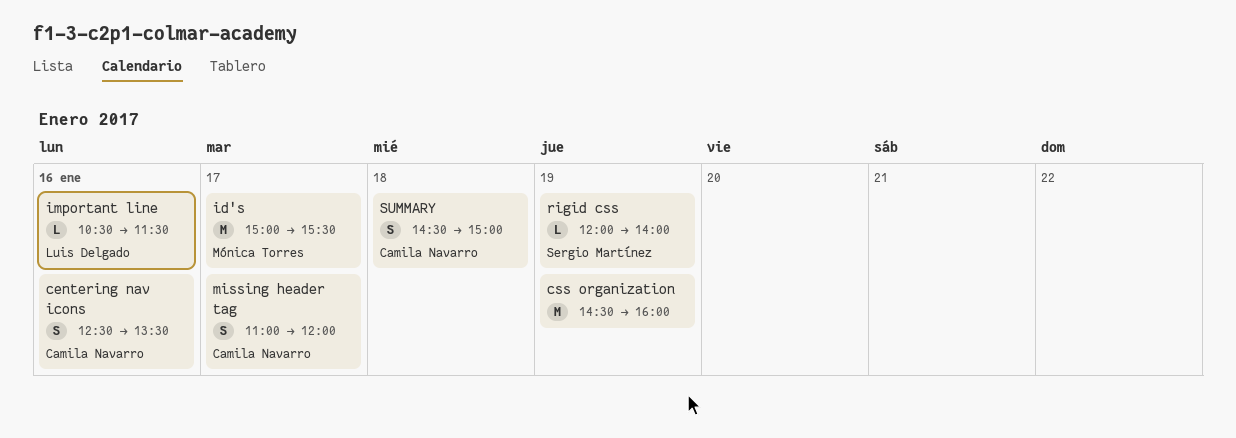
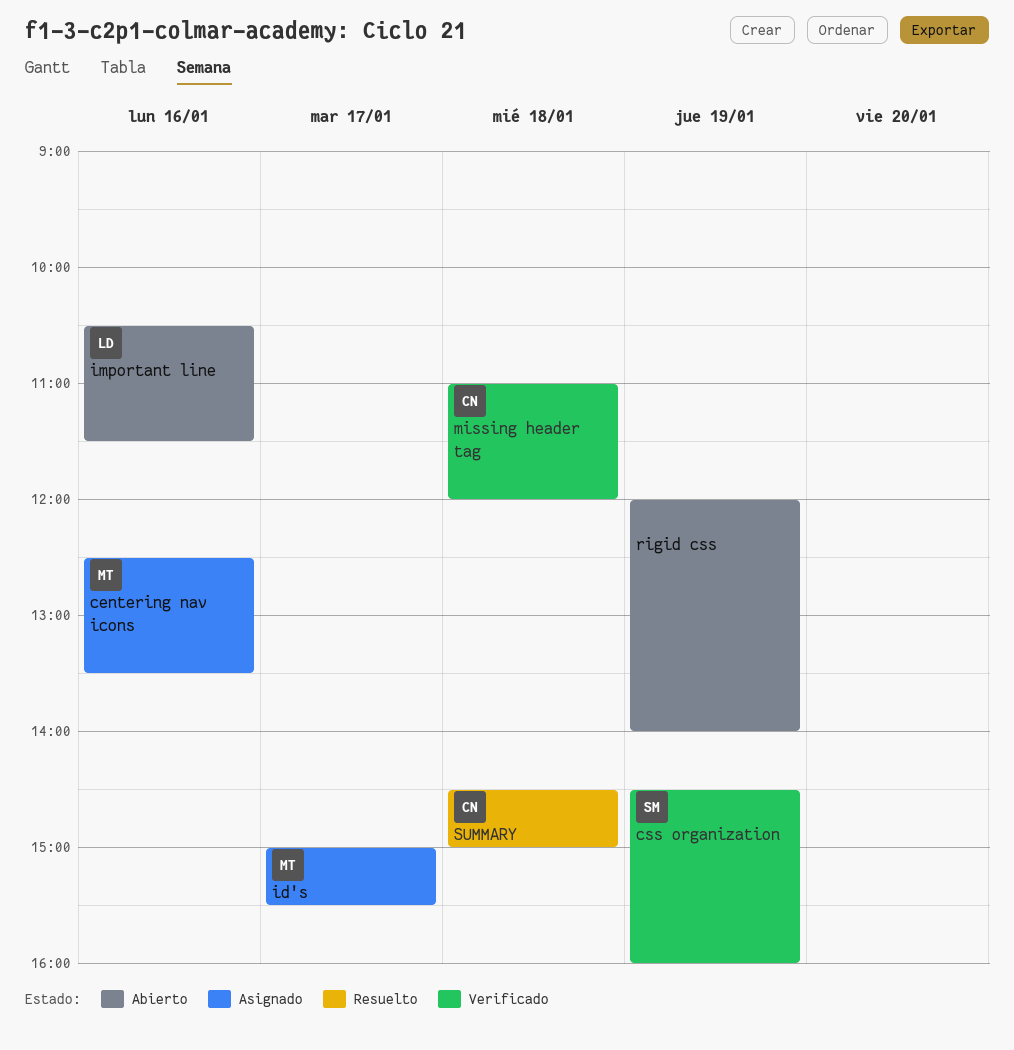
centering nav icons, owner: Camila Navarro -> Mónica Torres
css organization, owner: none -> Sergio Martínez
missing header tag, day: Jan 17 -> Jan 18
rigid css, owner: Sergio Martínez -> none

